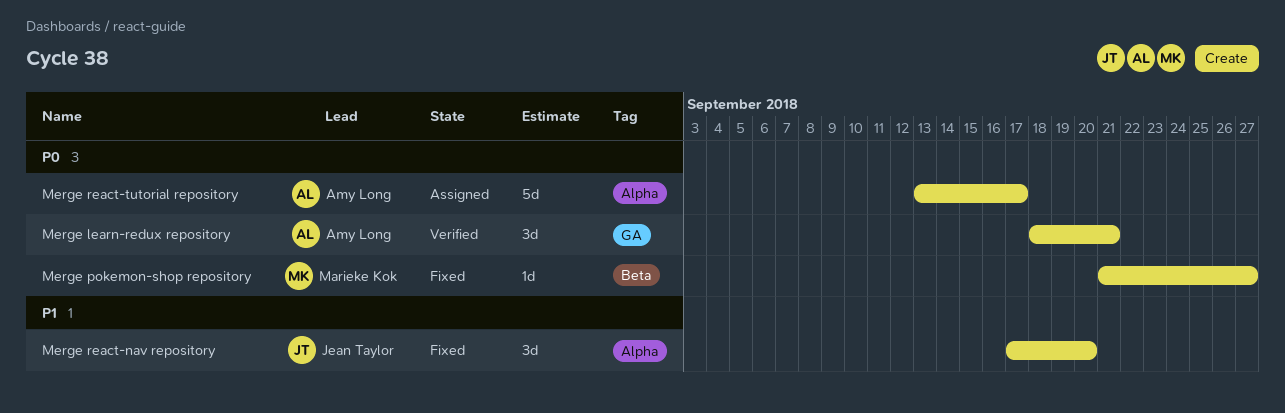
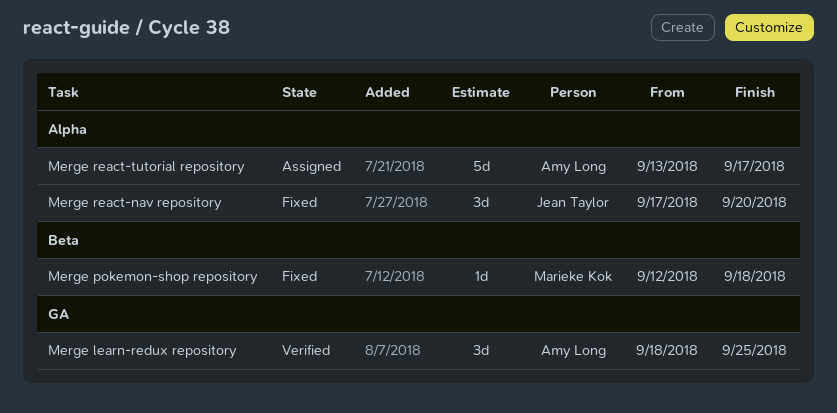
Merge learn-redux repository, due: Sep 21 -> Sep 25
Merge pokemon-shop repository, start: Sep 21 -> Sep 12
Merge pokemon-shop repository, due: Sep 27 -> Sep 18

